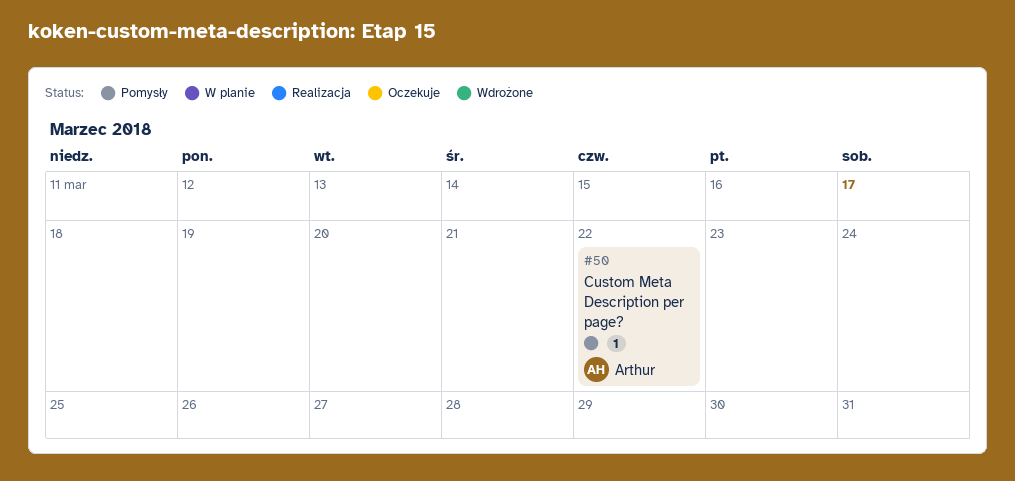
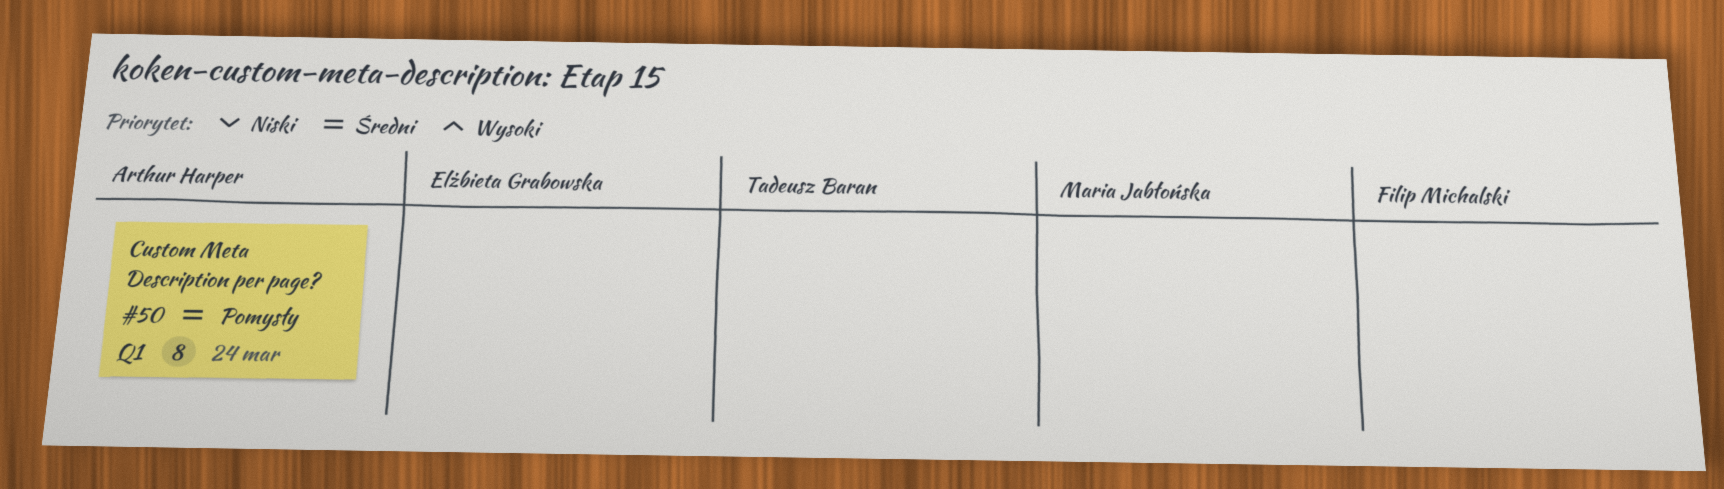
#50, estimate: 1 -> 8
#50, due: Mar 22 -> Mar 24

